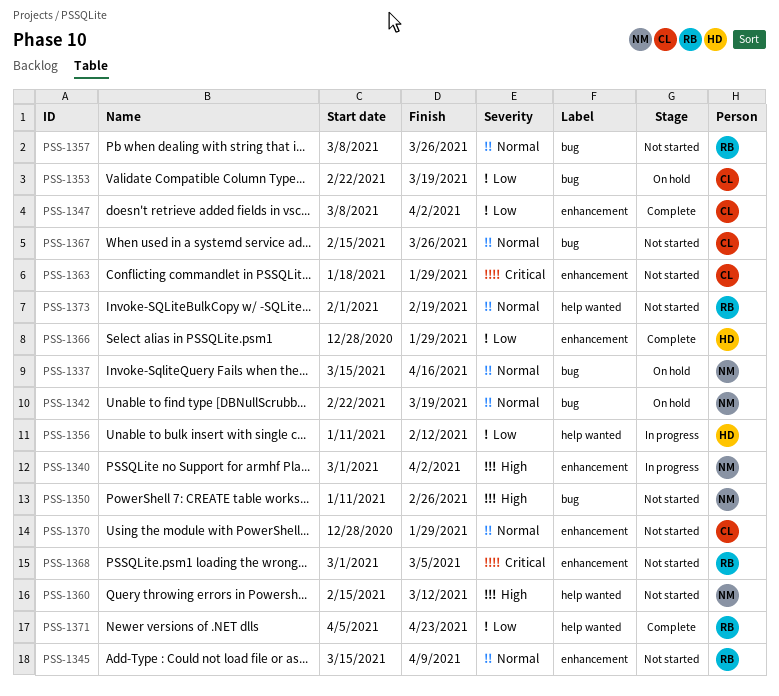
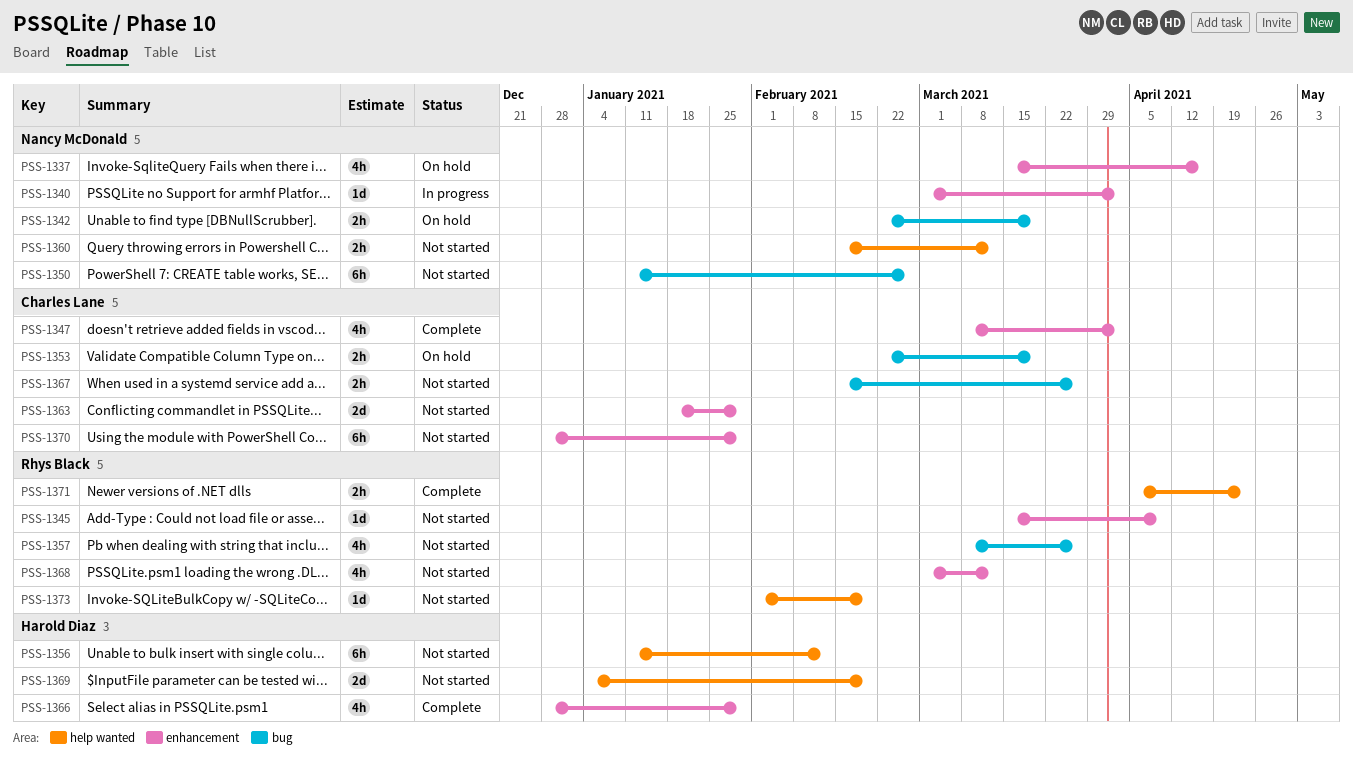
PSS-1337, label: bug -> enhancement
PSS-1356, status: In progress -> Not started
PSS-1368, due: Mar 5 -> Mar 12
PSS-1369: none -> present

